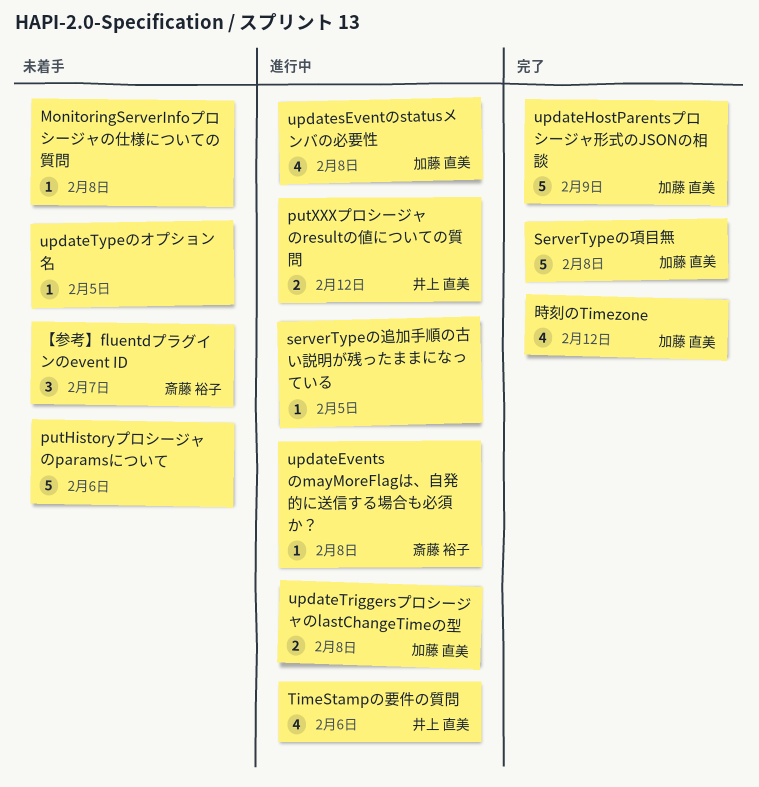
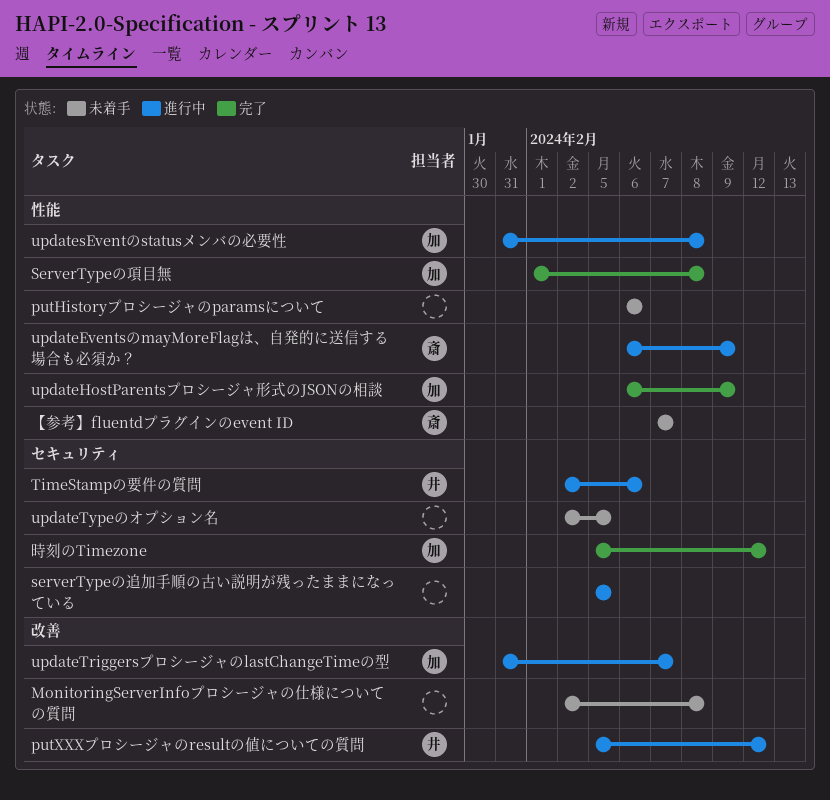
updateEventsのmayMoreFlagは、自発的に送信する場合も必須か？, due: Feb 8 -> Feb 9
updateTriggersプロシージャのlastChangeTimeの型, due: Feb 8 -> Feb 7

